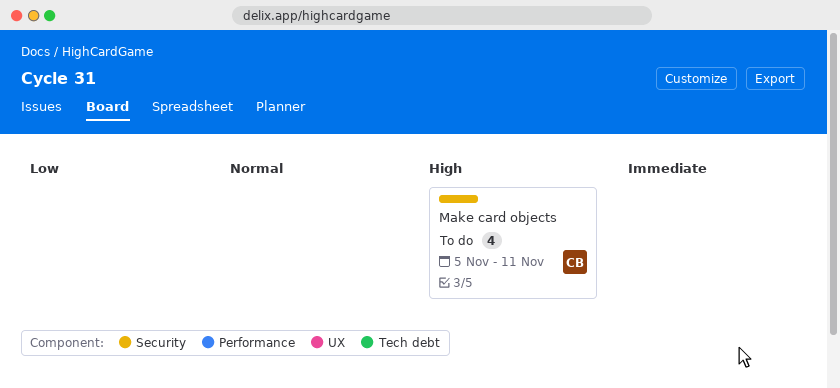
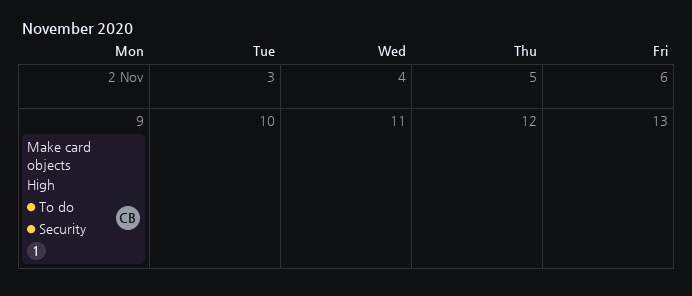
Make card objects, estimate: 4 -> 1
Make card objects, due: Nov 11 -> Nov 9

